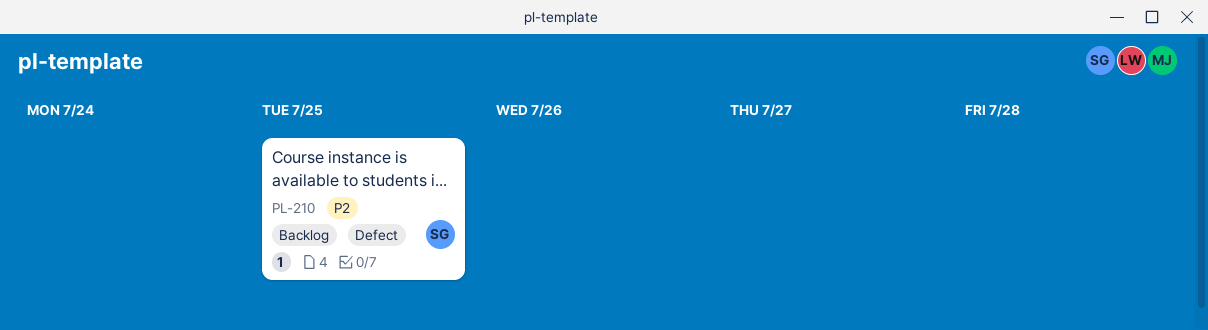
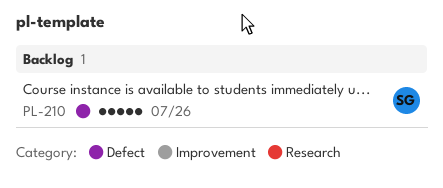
PL-210, estimate: 1 -> 5
PL-210, due: Jul 25 -> Jul 26

